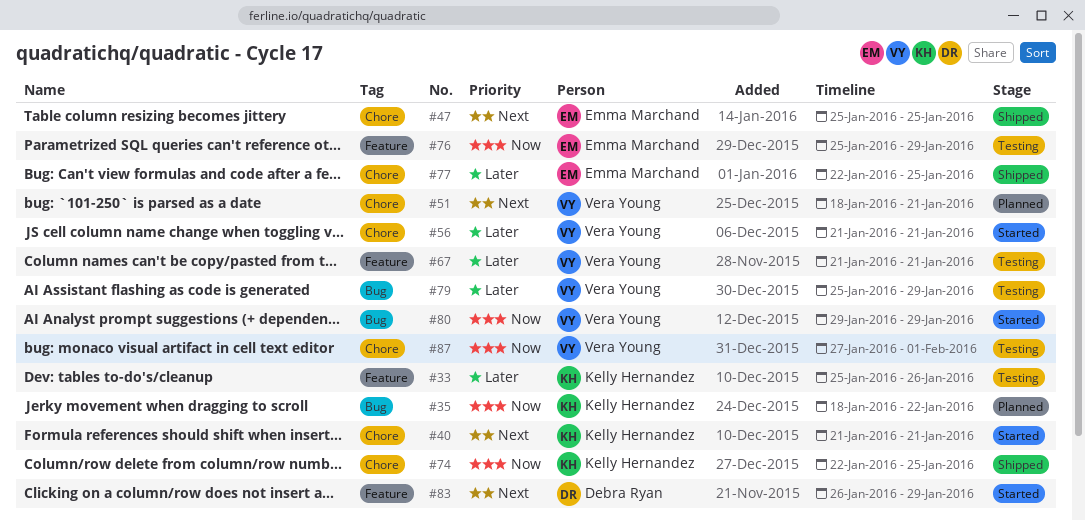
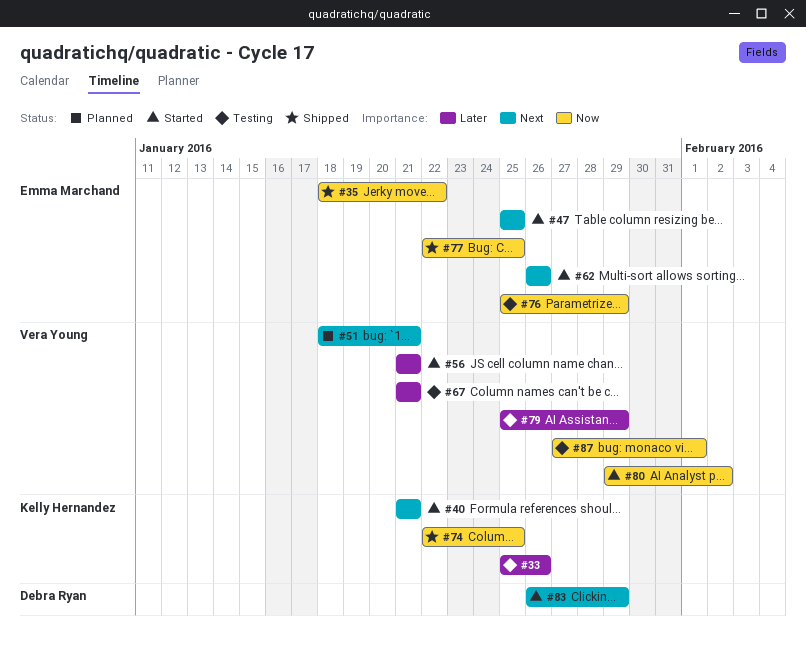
#35, status: Planned -> Shipped
#35, owner: Kelly Hernandez -> Emma Marchand
#47, status: Shipped -> Started
#62: none -> present
#77, priority: Later -> Now
#80, due: Jan 29 -> Feb 2

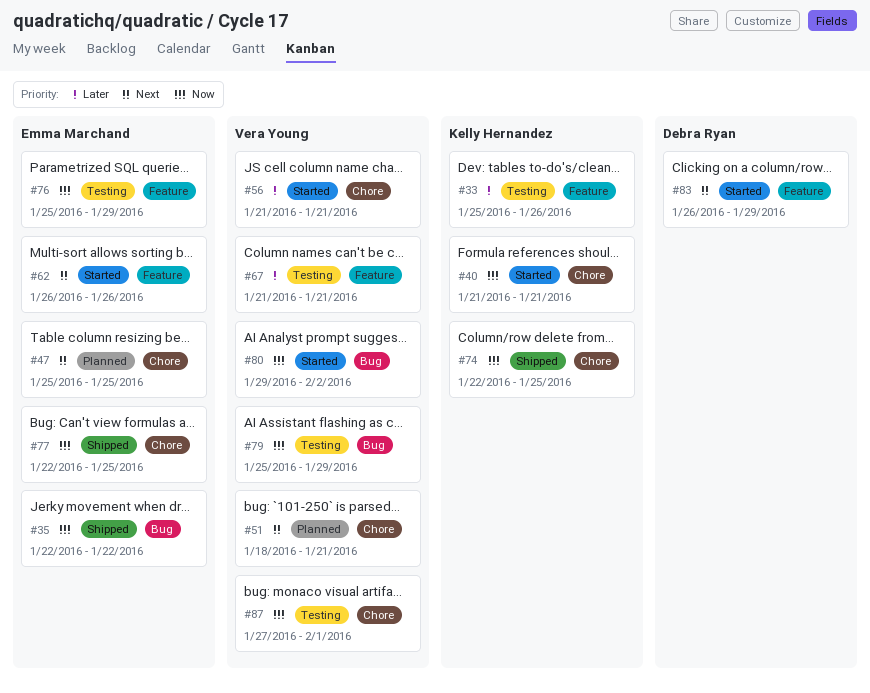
#35, start: Jan 18 -> Jan 22
#40, priority: Next -> Now
#47, status: Started -> Planned
#79, priority: Later -> Now

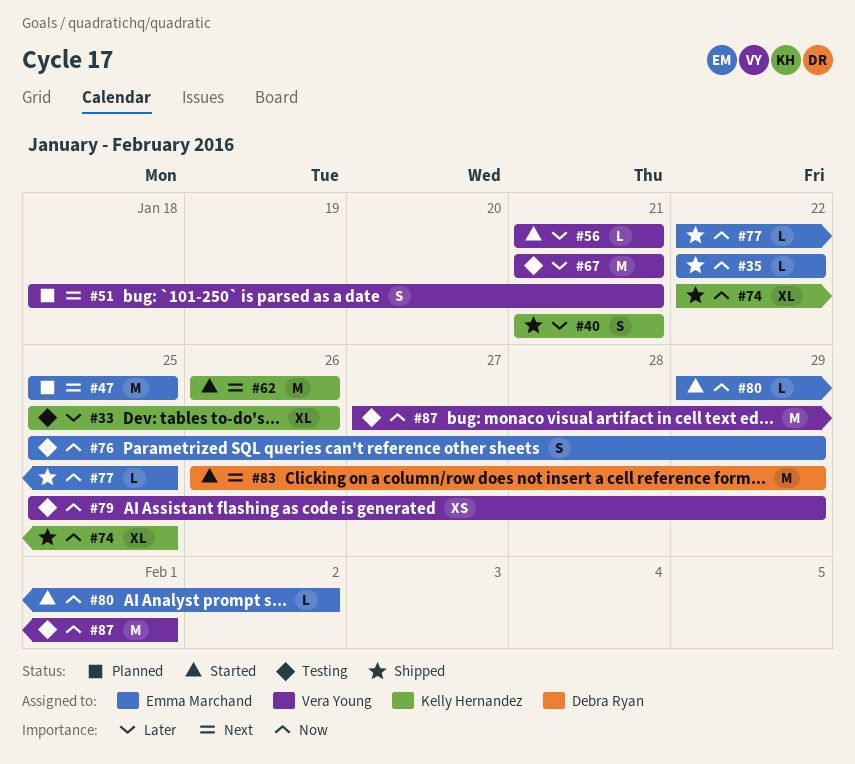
#40, status: Started -> Shipped
#40, priority: Now -> Later
#62, owner: Emma Marchand -> Kelly Hernandez
#80, owner: Vera Young -> Emma Marchand

